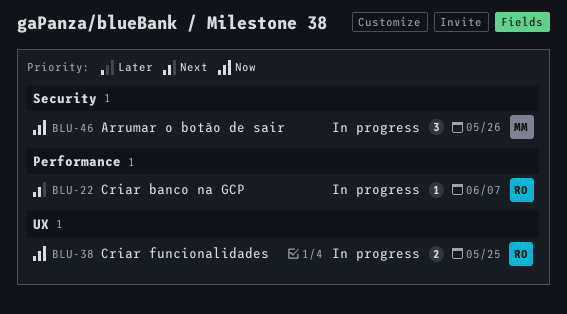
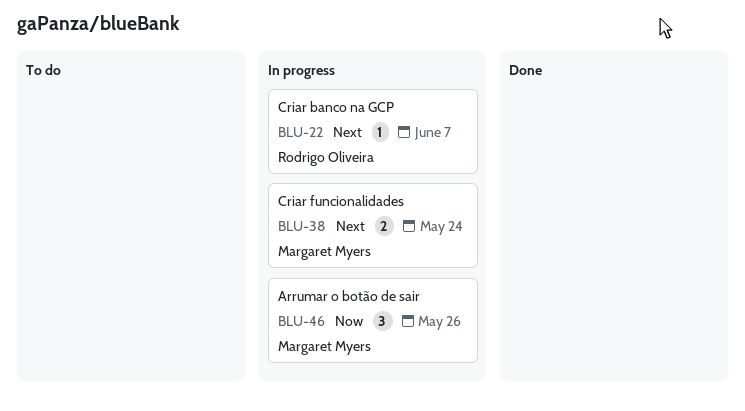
BLU-38, owner: Rodrigo Oliveira -> Margaret Myers
BLU-38, priority: Now -> Next
BLU-38, due: May 25 -> May 24

